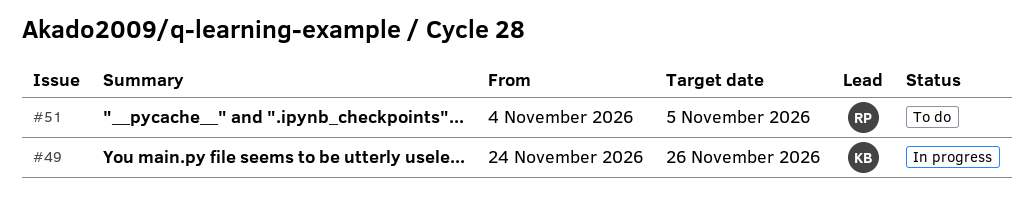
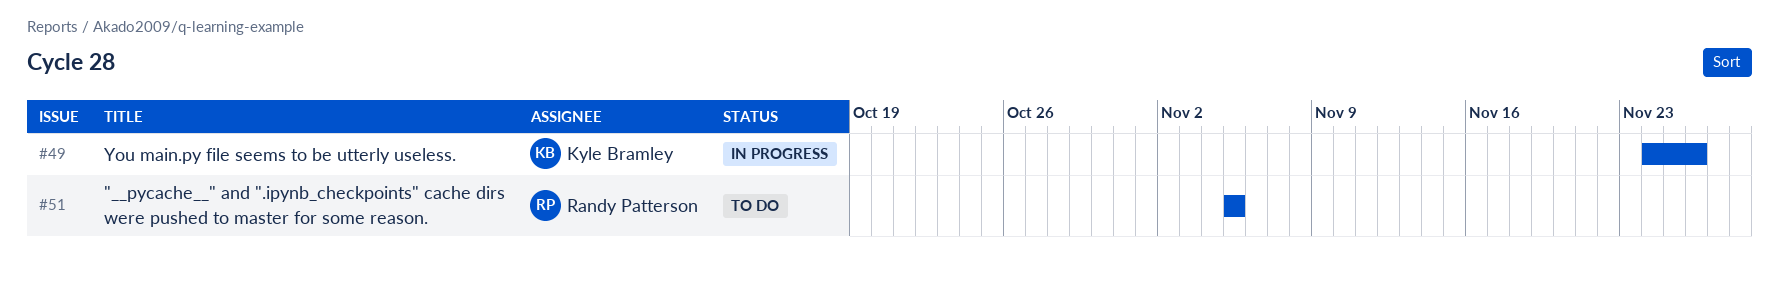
#51, start: Nov 4 -> Nov 5

